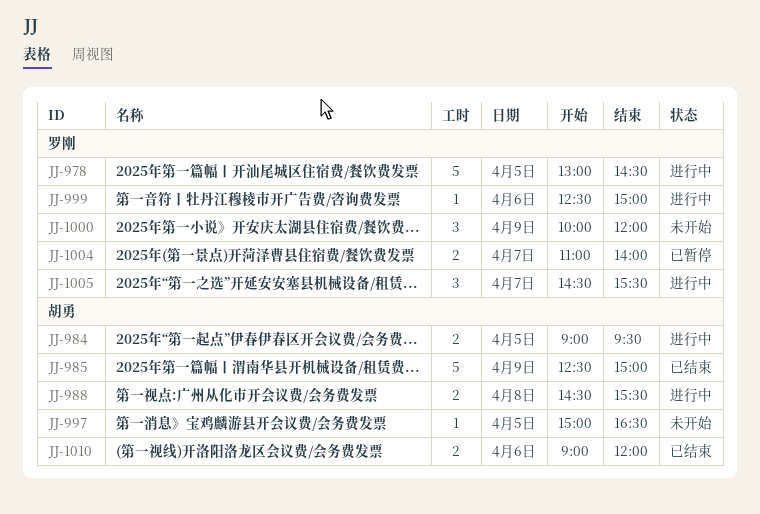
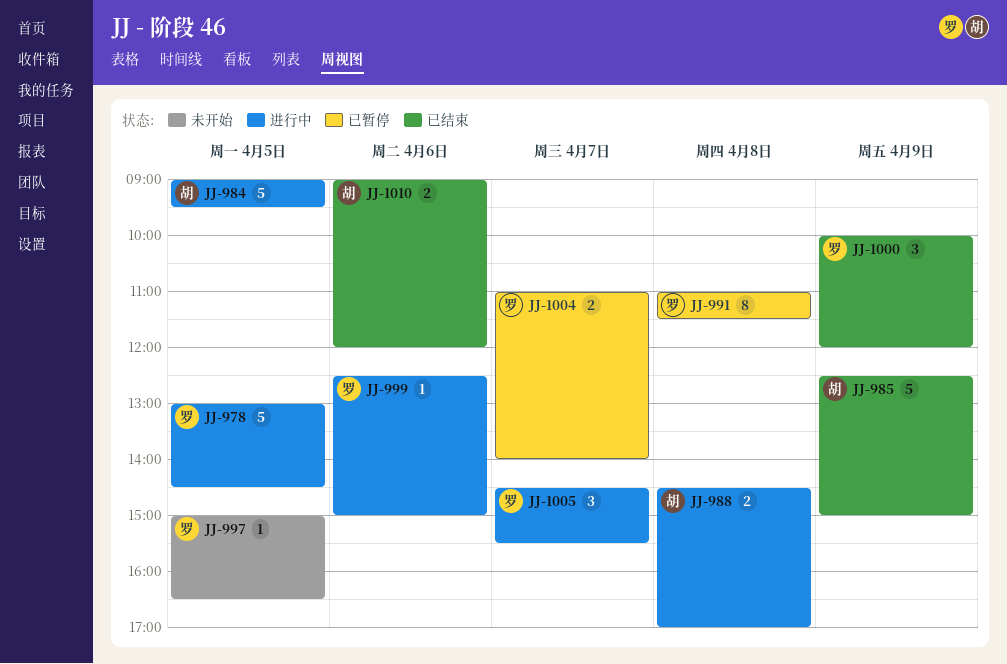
JJ-984, estimate: 2 -> 5
JJ-988, ends: 15:30 -> 17:00
JJ-991: none -> present
JJ-997, owner: 胡勇 -> 罗刚
JJ-1000, status: 未开始 -> 已结束

